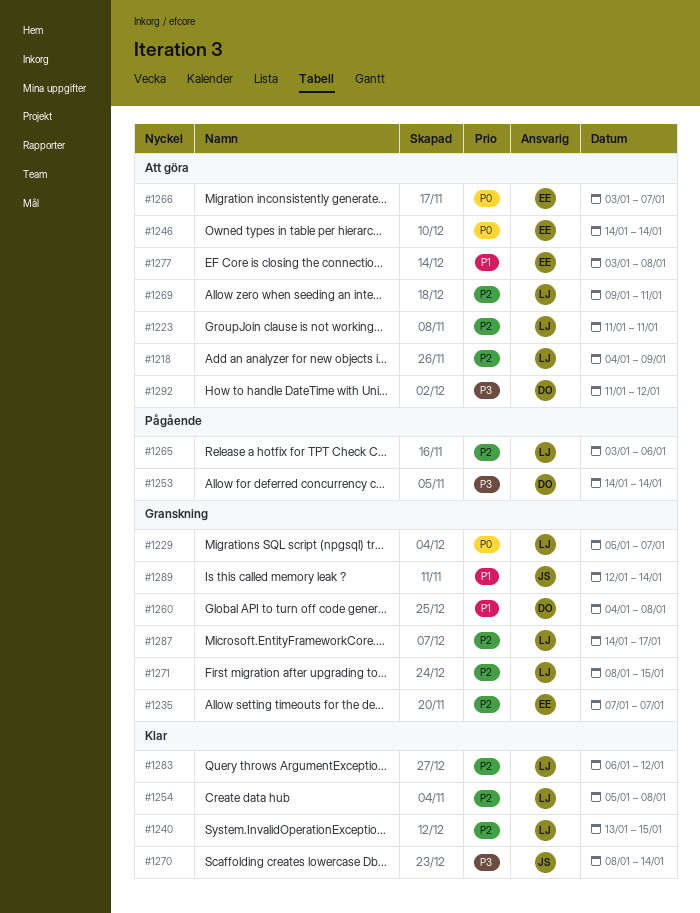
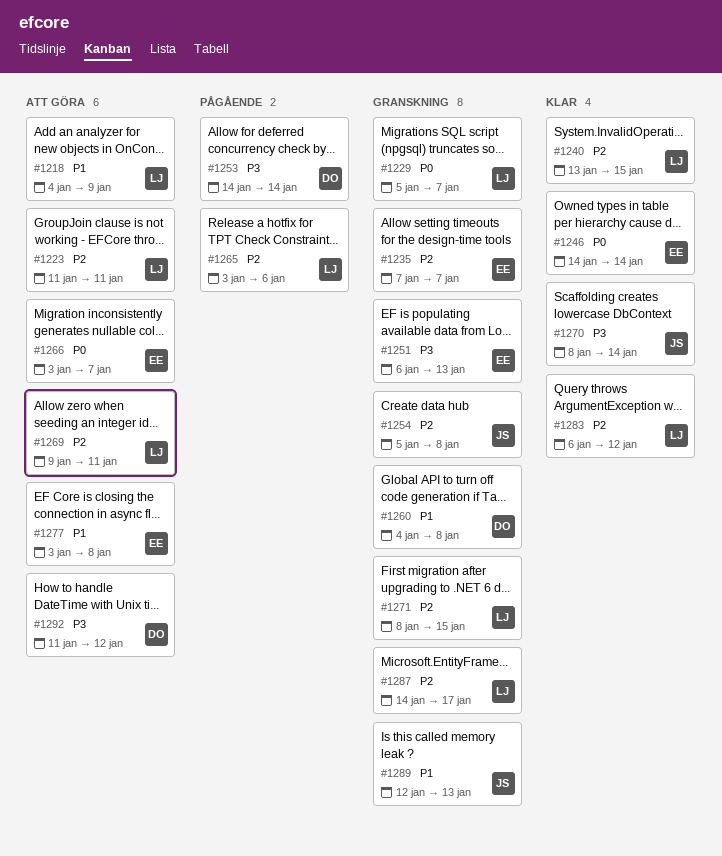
#1218, priority: P2 -> P1
#1246, status: Att göra -> Klar
#1251: none -> present
#1254, status: Klar -> Granskning
#1254, owner: LJ -> JS
#1289, due: Jan 14 -> Jan 13

